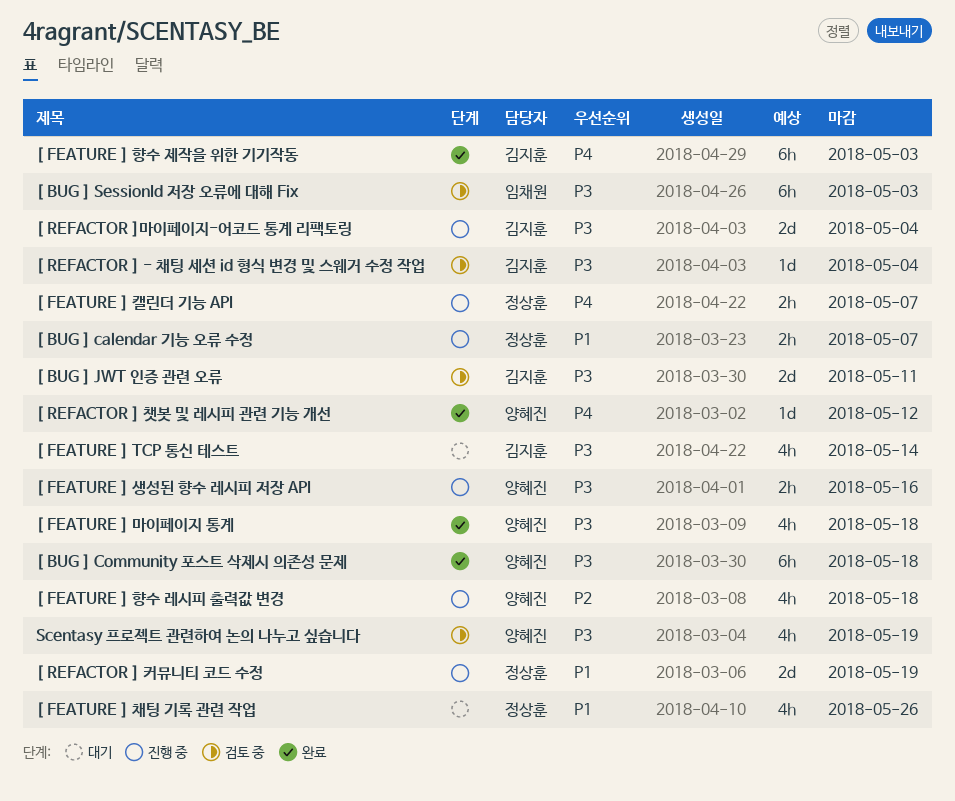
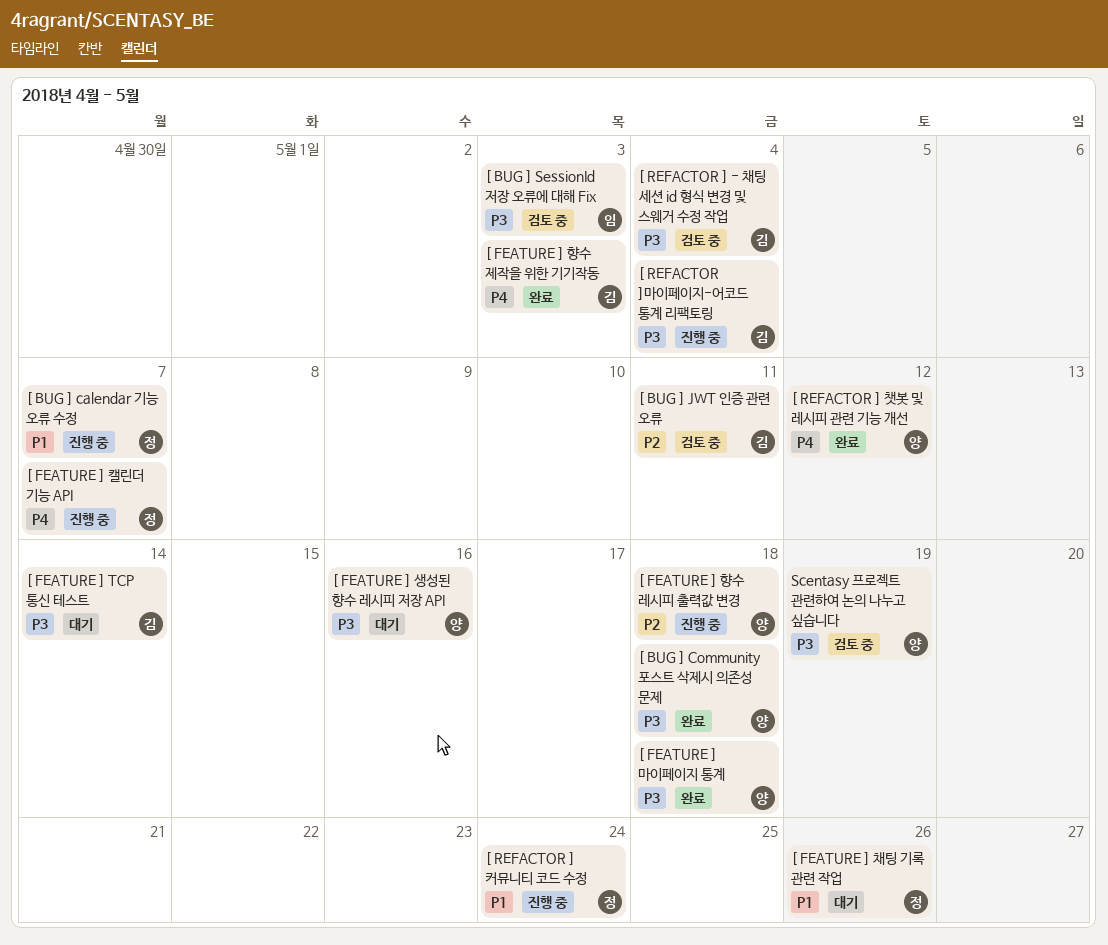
[ BUG ] JWT 인증 관련 오류, priority: P3 -> P2
[ FEATURE ] 생성된 향수 레시피 저장 API, status: 진행 중 -> 대기
[ REFACTOR ] 커뮤니티 코드 수정, due: May 19 -> May 24

